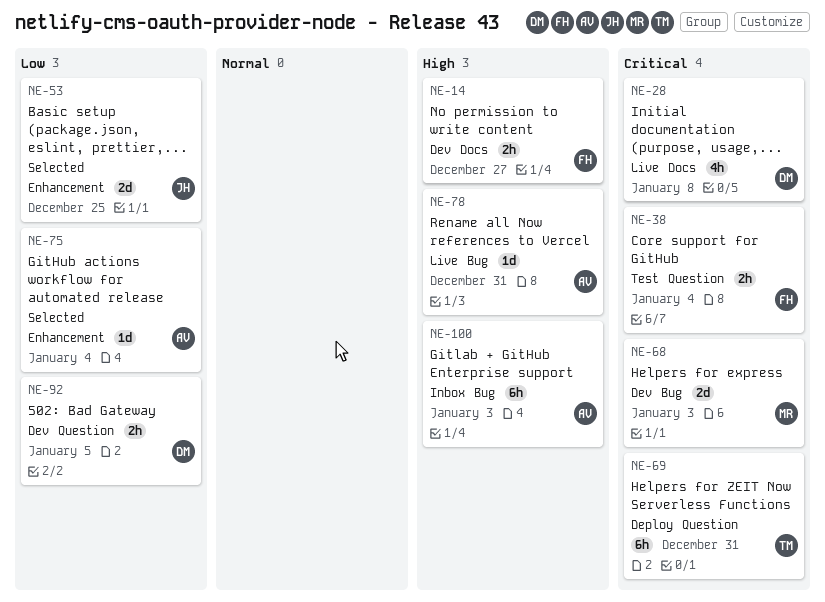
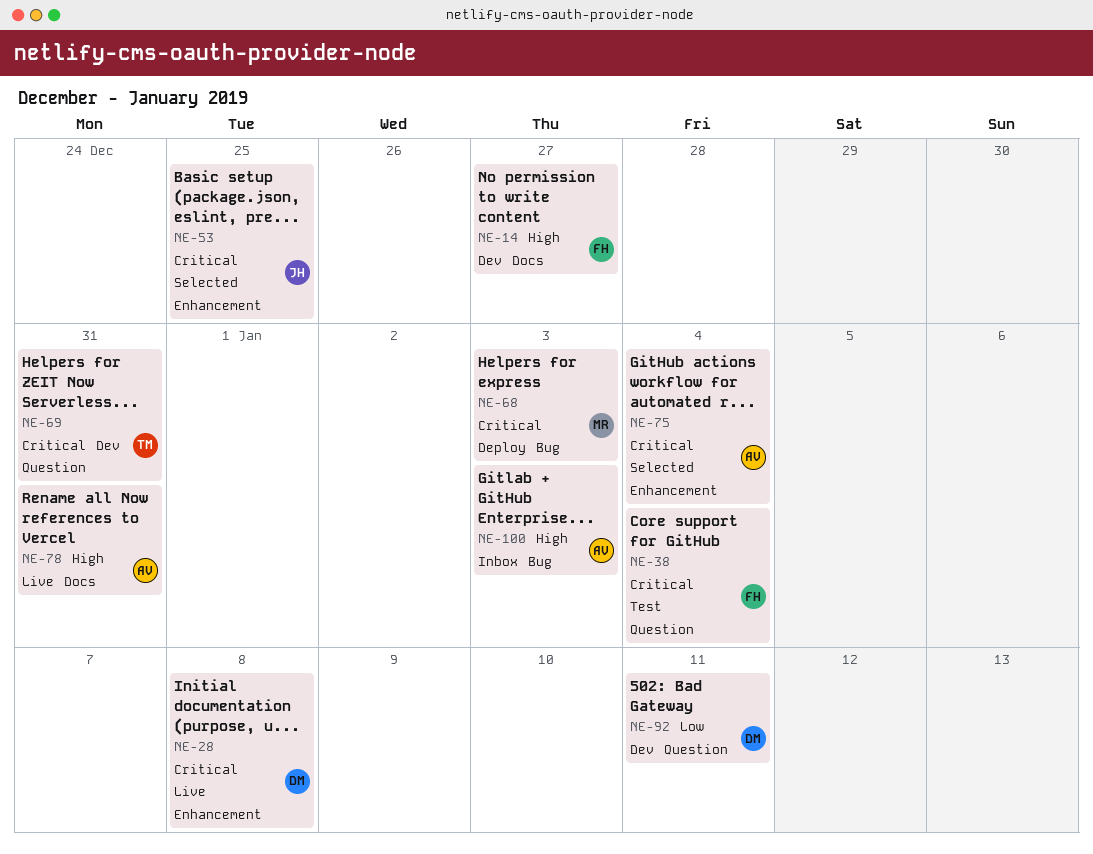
NE-28, label: Docs -> Enhancement
NE-53, priority: Low -> Critical
NE-68, status: Dev -> Deploy
NE-69, status: Deploy -> Dev
NE-75, priority: Low -> Critical
NE-78, label: Bug -> Docs
NE-92, due: Jan 5 -> Jan 11

